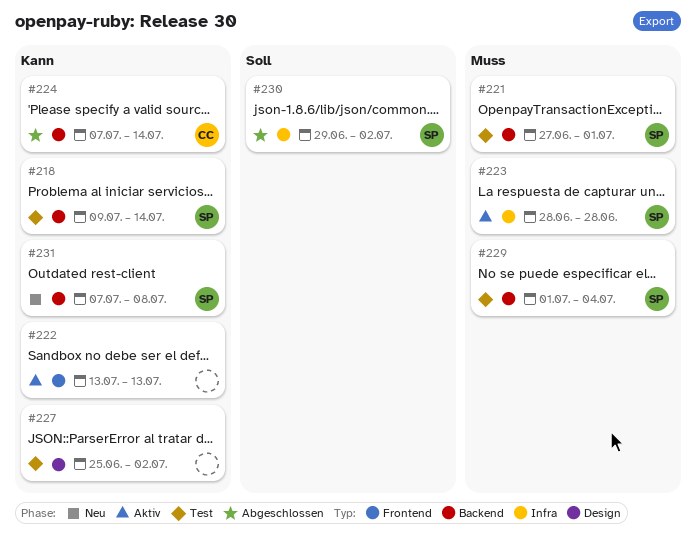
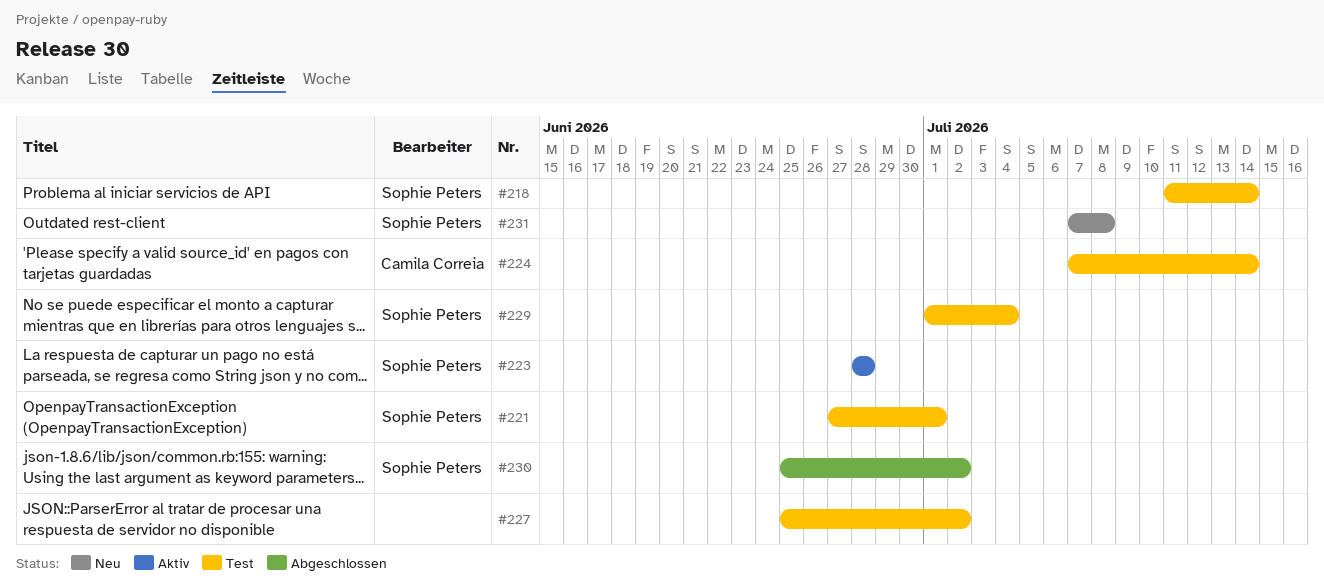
#218, start: Jul 9 -> Jul 11
#222: present -> none
#224, status: Abgeschlossen -> Test
#230, start: Jun 29 -> Jun 25

